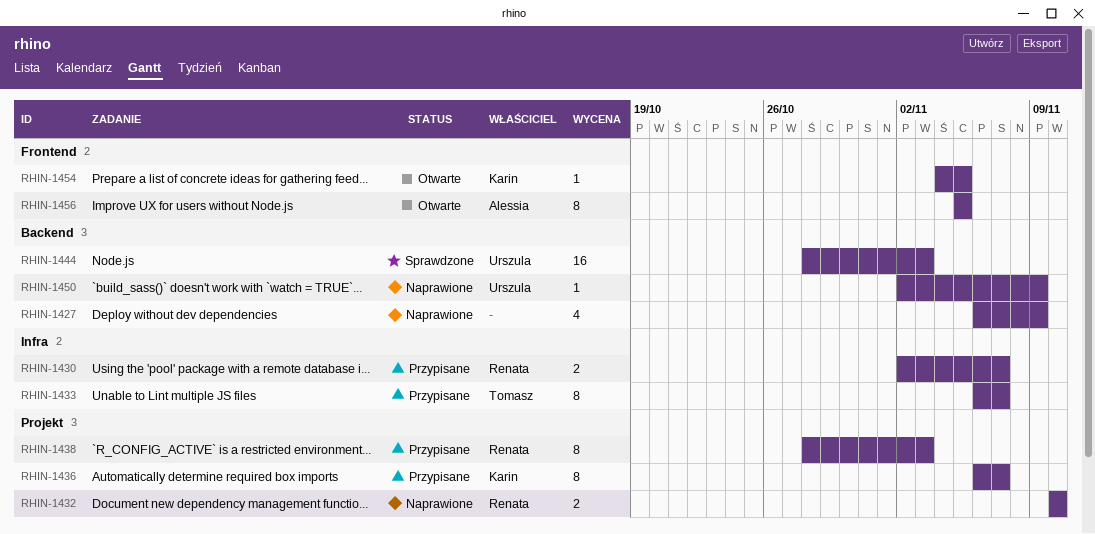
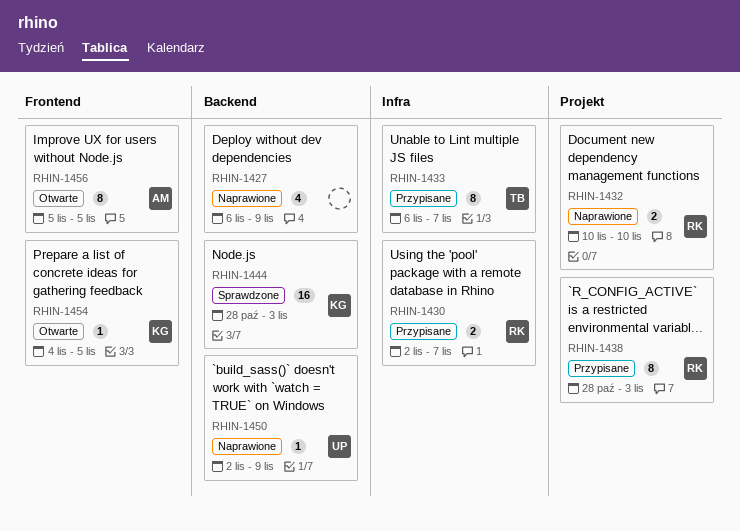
RHIN-1436: present -> none
RHIN-1444, owner: Urszula -> Karin

